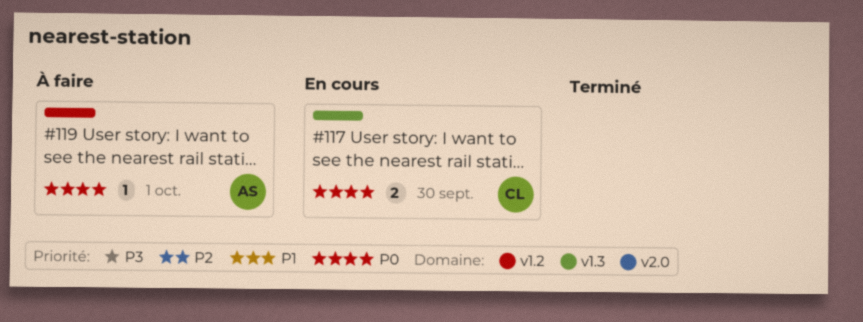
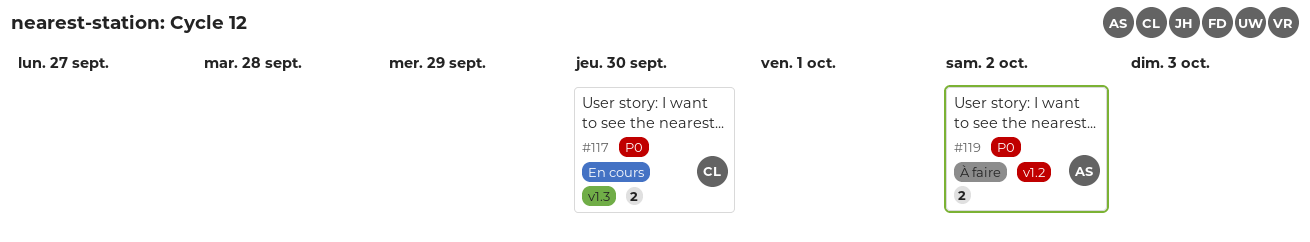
#119, estimate: 1 -> 2
#119, due: Oct 1 -> Oct 2

